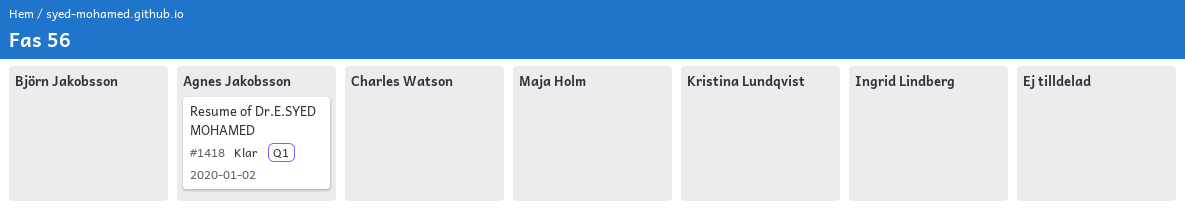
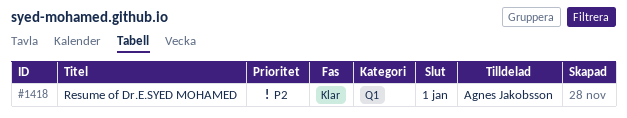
#1418, due: Jan 2 -> Jan 1

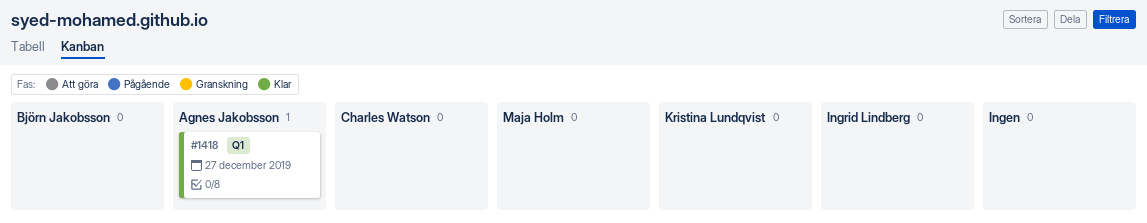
#1418, due: Jan 1 -> Dec 27

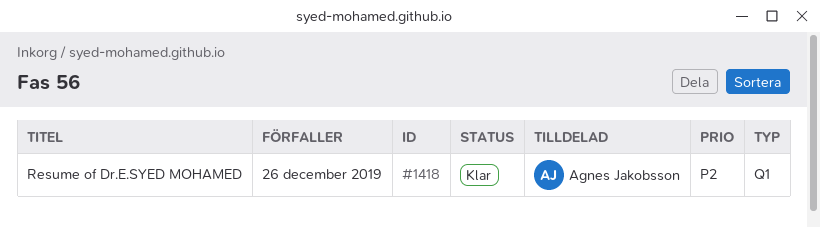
#1418, due: Dec 27 -> Dec 26

